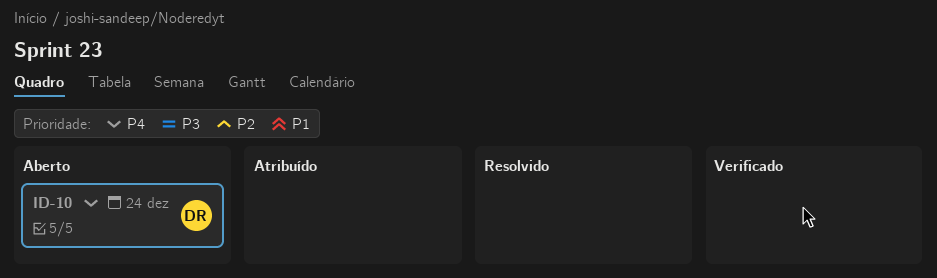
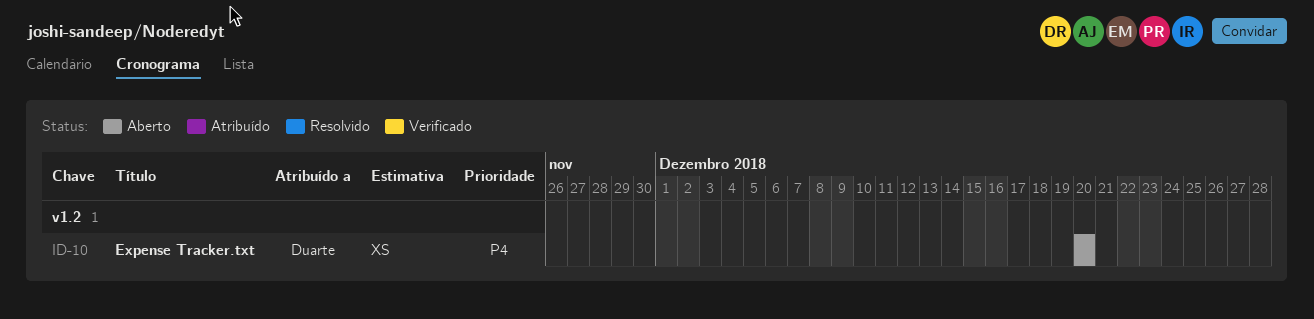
ID-10, due: Dec 24 -> Dec 20

